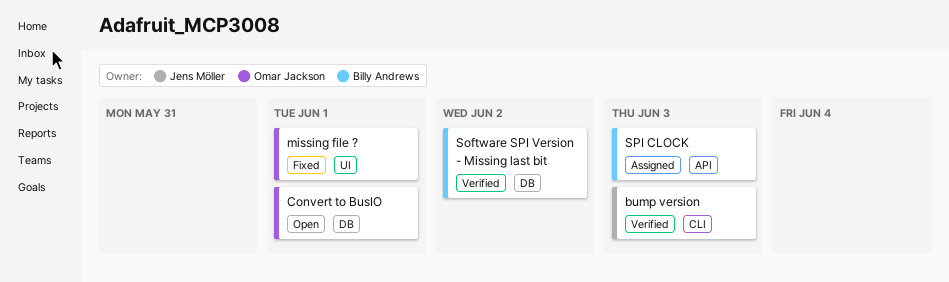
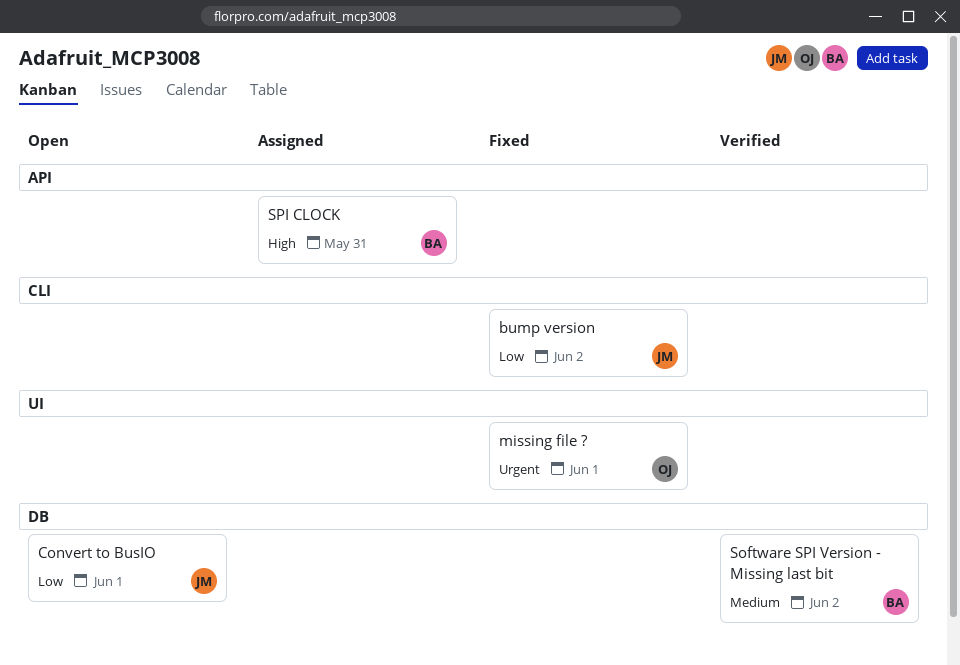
bump version, status: Verified -> Fixed
bump version, due: Jun 3 -> Jun 2
Convert to BusIO, owner: Omar Jackson -> Jens Möller
SPI CLOCK, due: Jun 3 -> May 31

